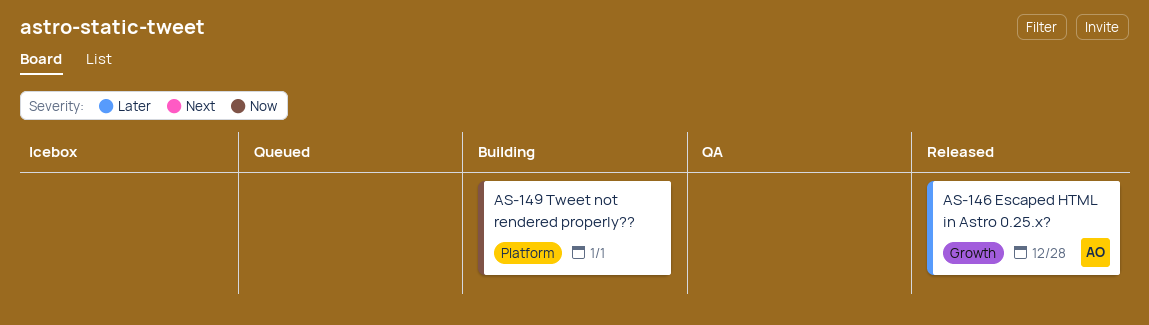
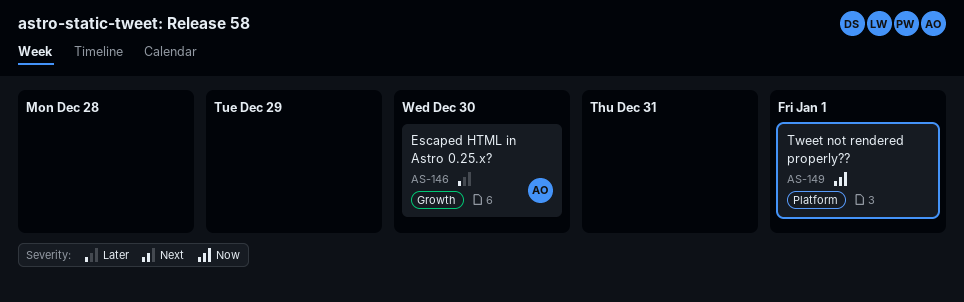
AS-146, due: Dec 28 -> Dec 30

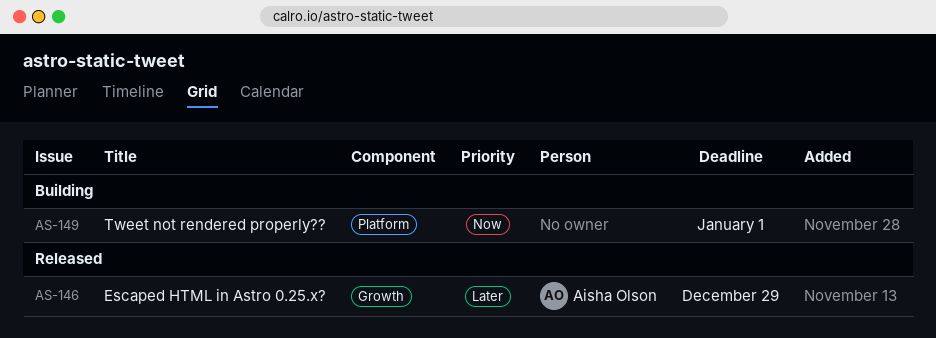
AS-146, due: Dec 30 -> Dec 29

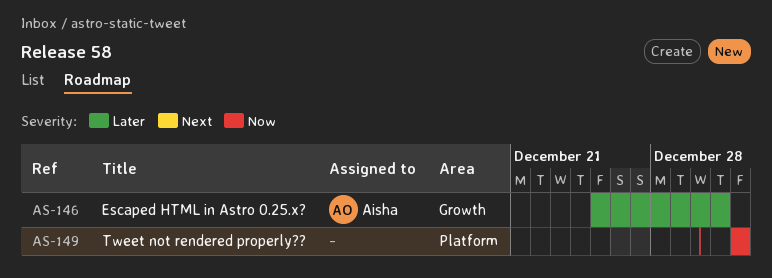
AS-146, due: Dec 29 -> Dec 31

